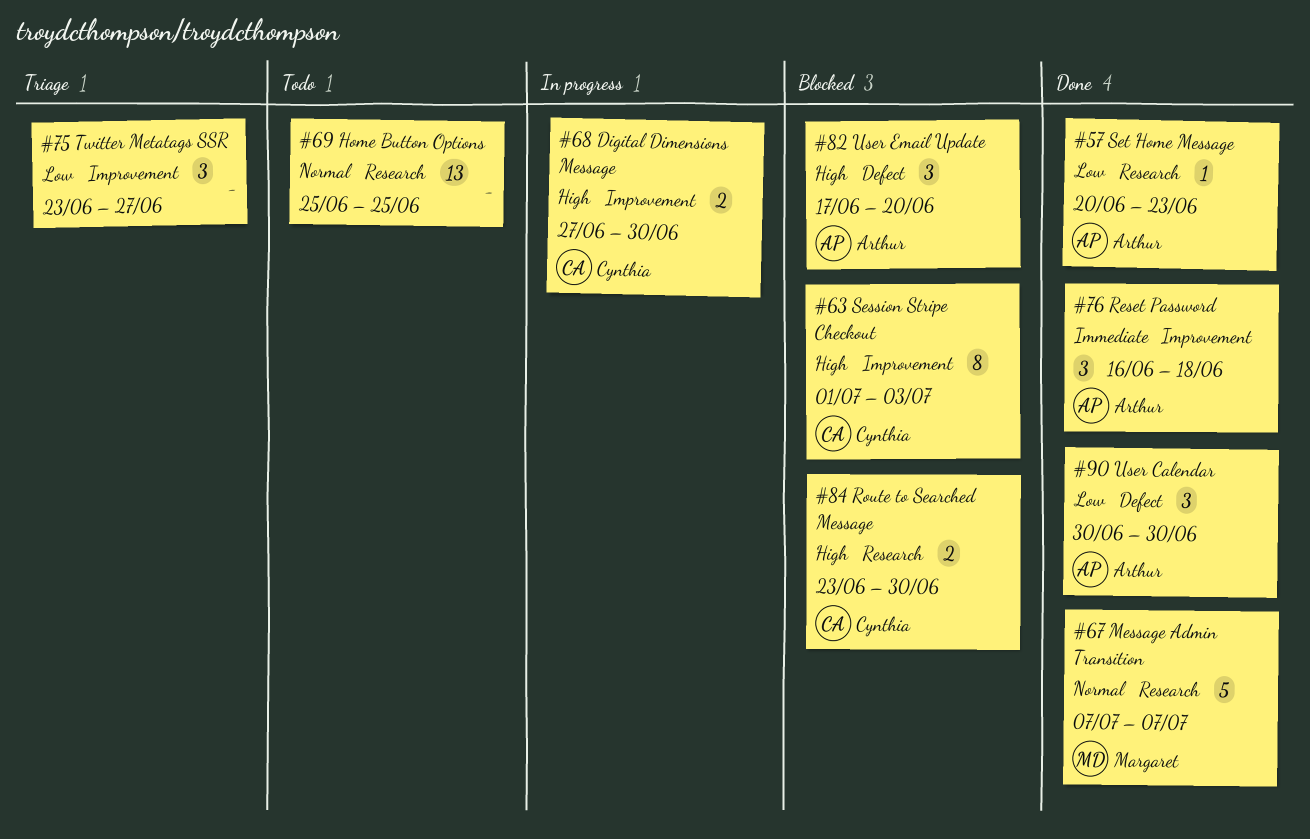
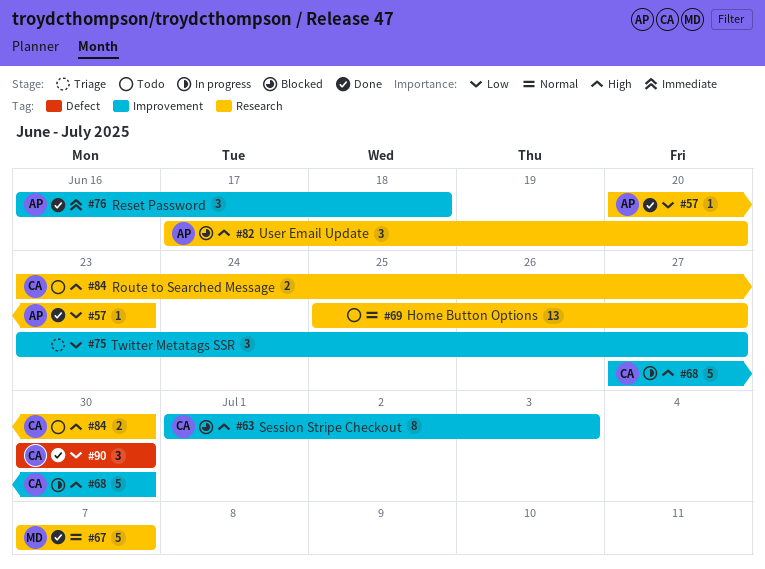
#68, estimate: 2 -> 5
#69, due: Jun 25 -> Jun 27
#82, label: Defect -> Research
#84, status: Blocked -> Todo
#90, owner: Arthur -> Cynthia

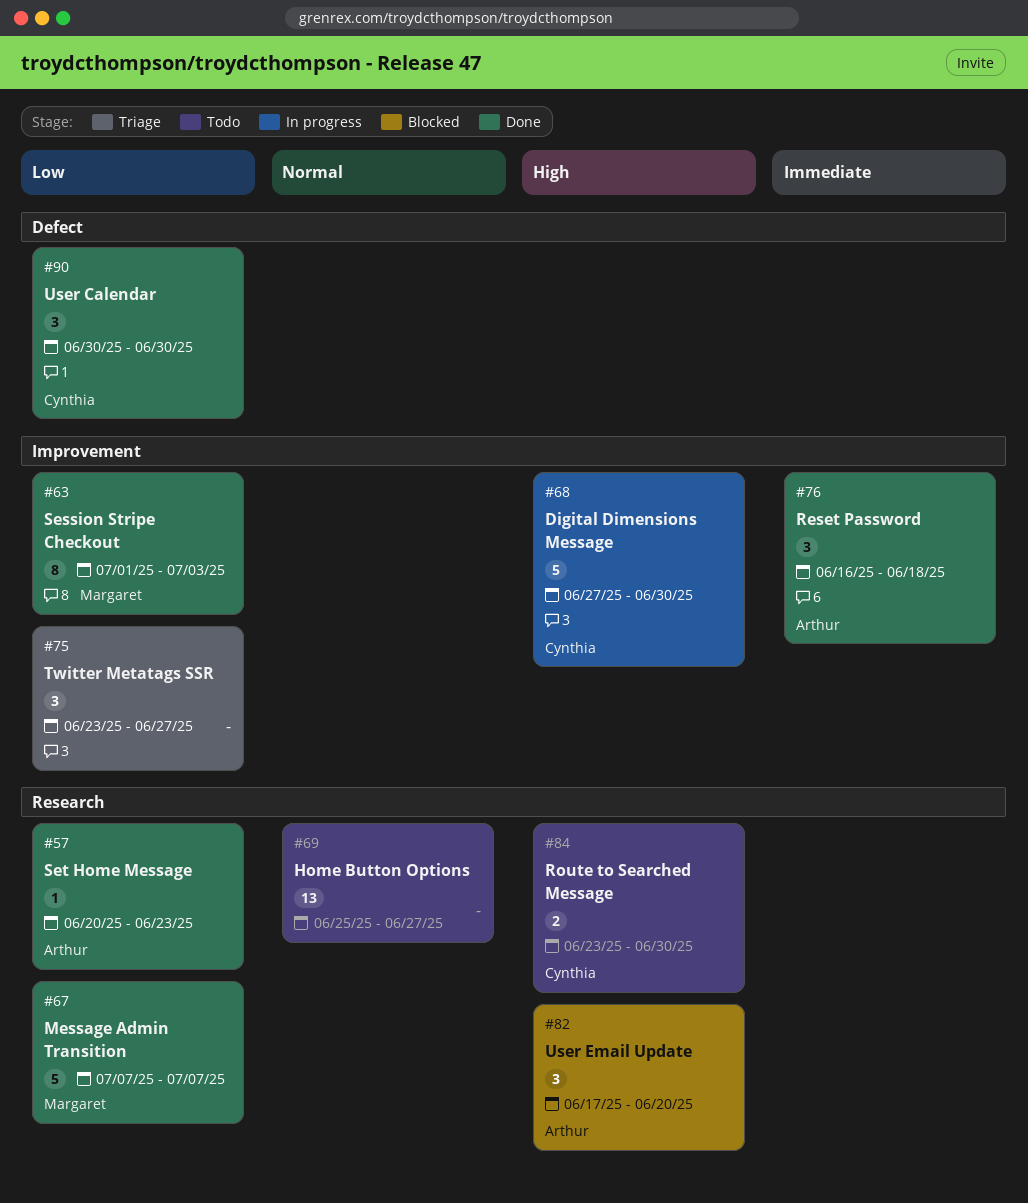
#63, status: Blocked -> Done
#63, owner: Cynthia -> Margaret
#63, priority: High -> Low
#67, priority: Normal -> Low

